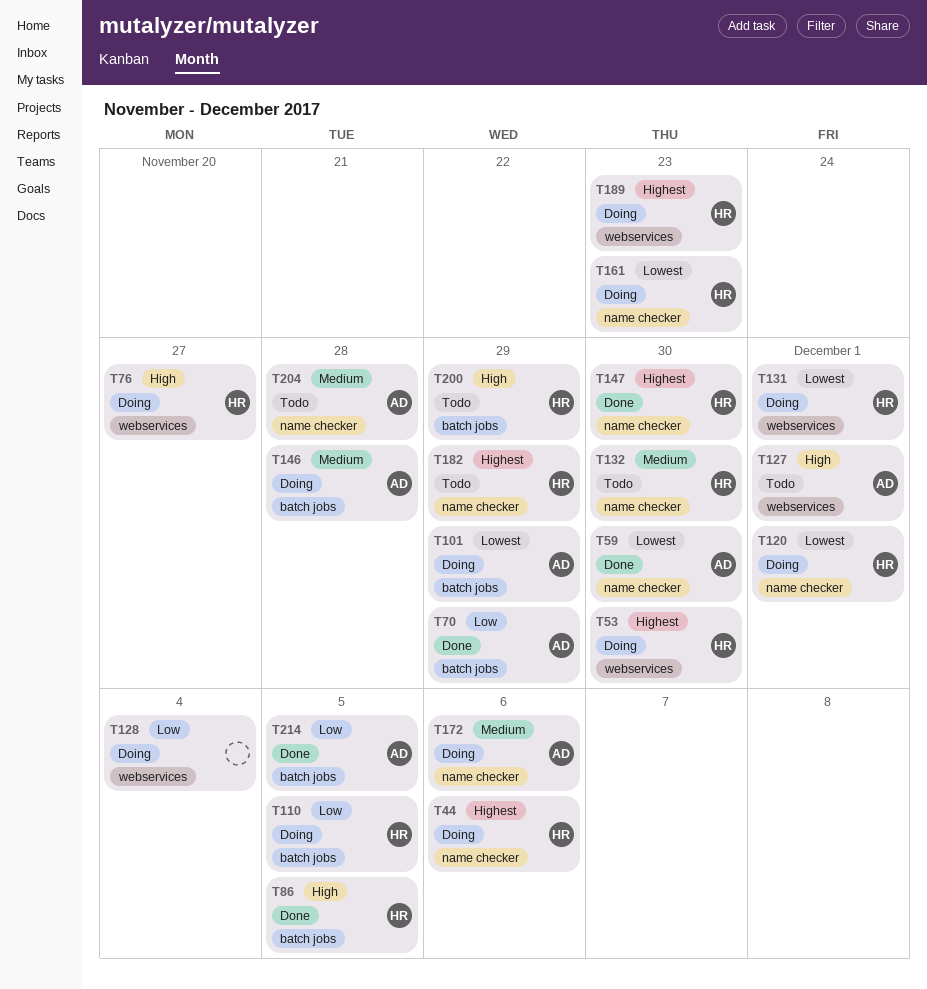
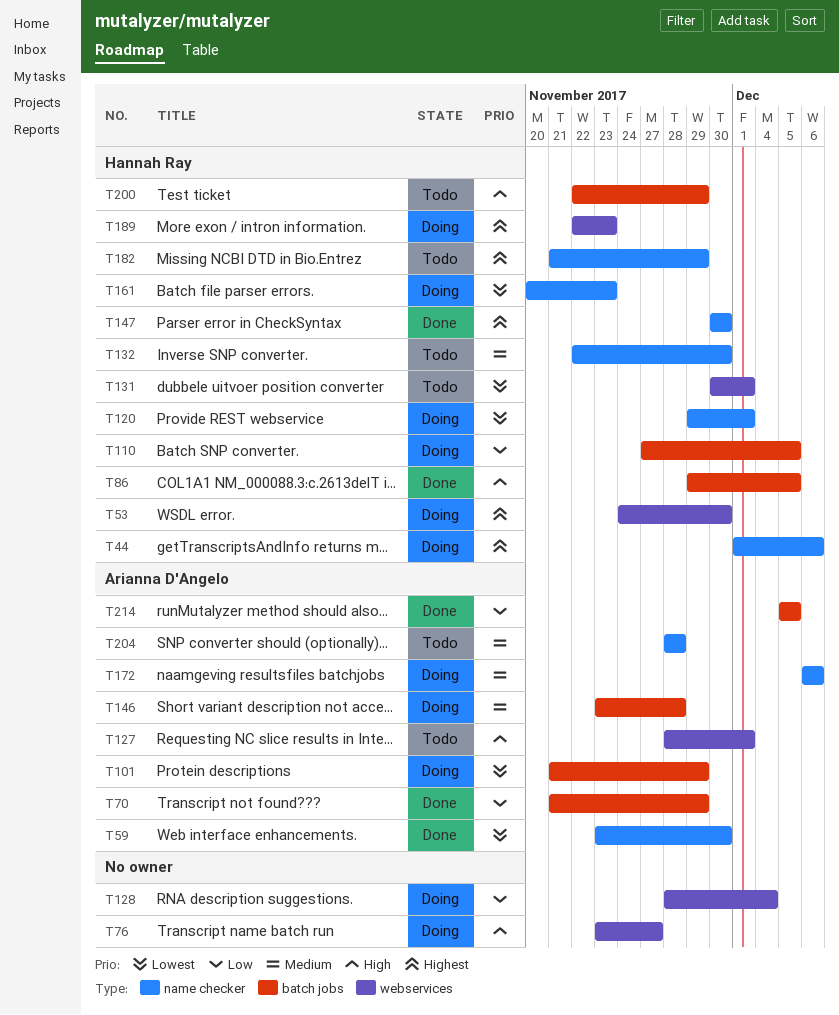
T76, owner: Hannah Ray -> none
T131, status: Doing -> Todo

